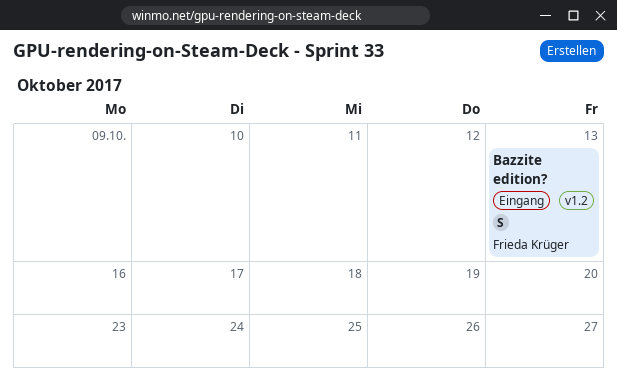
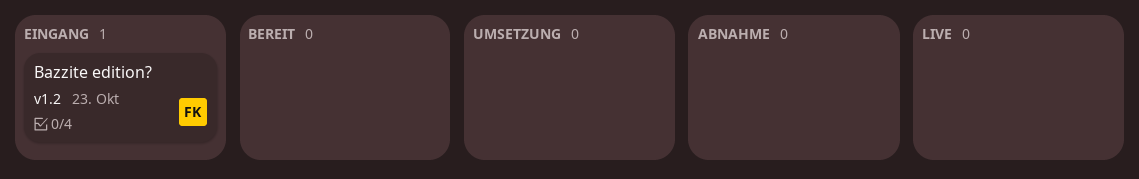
Bazzite edition?, due: Oct 13 -> Oct 23

